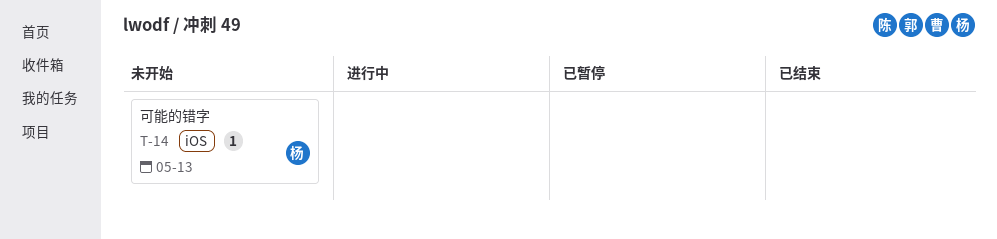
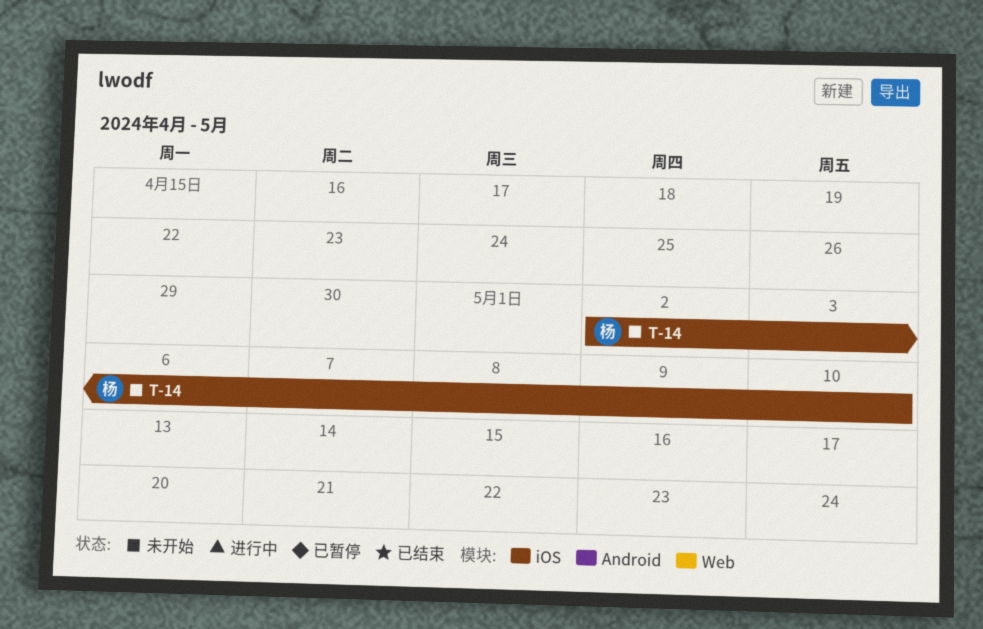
T-14, due: May 13 -> May 10

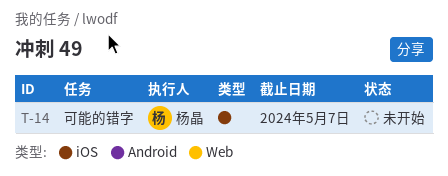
T-14, due: May 10 -> May 7

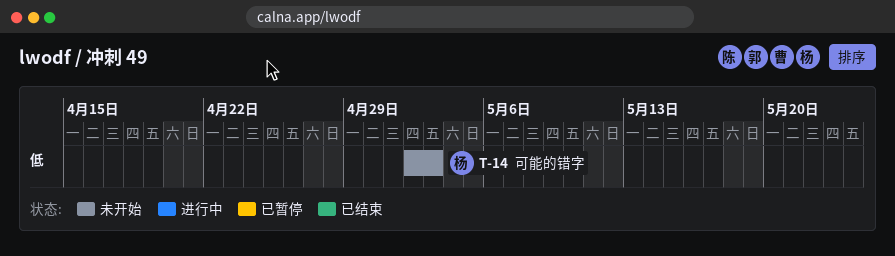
T-14, due: May 7 -> May 3

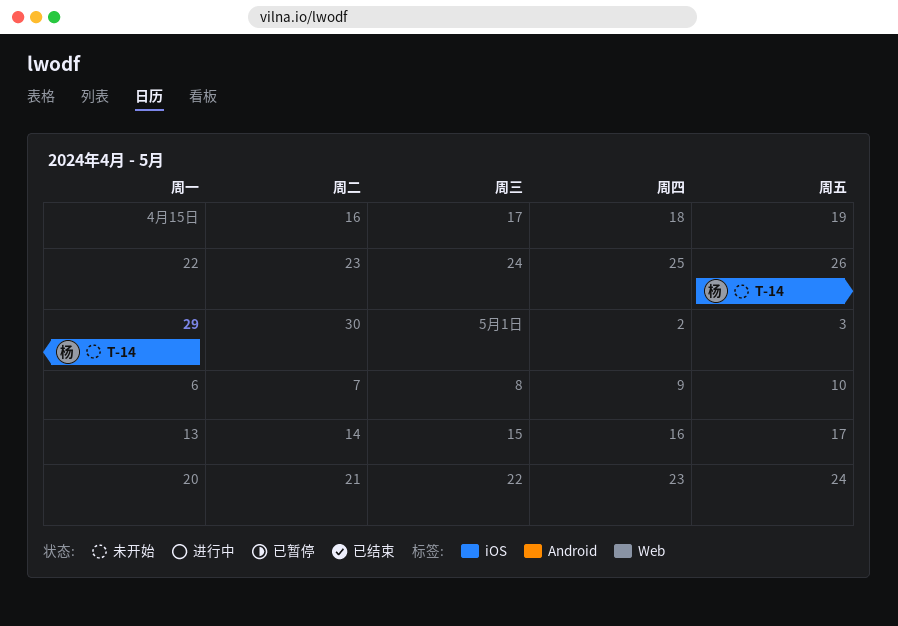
T-14, start: May 2 -> Apr 26
T-14, due: May 3 -> Apr 29

